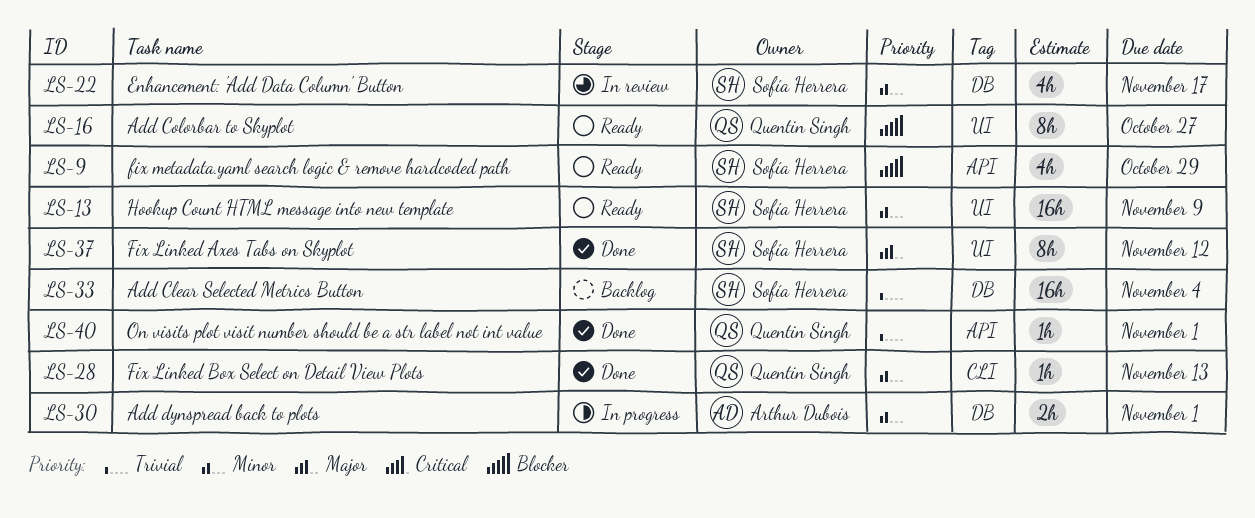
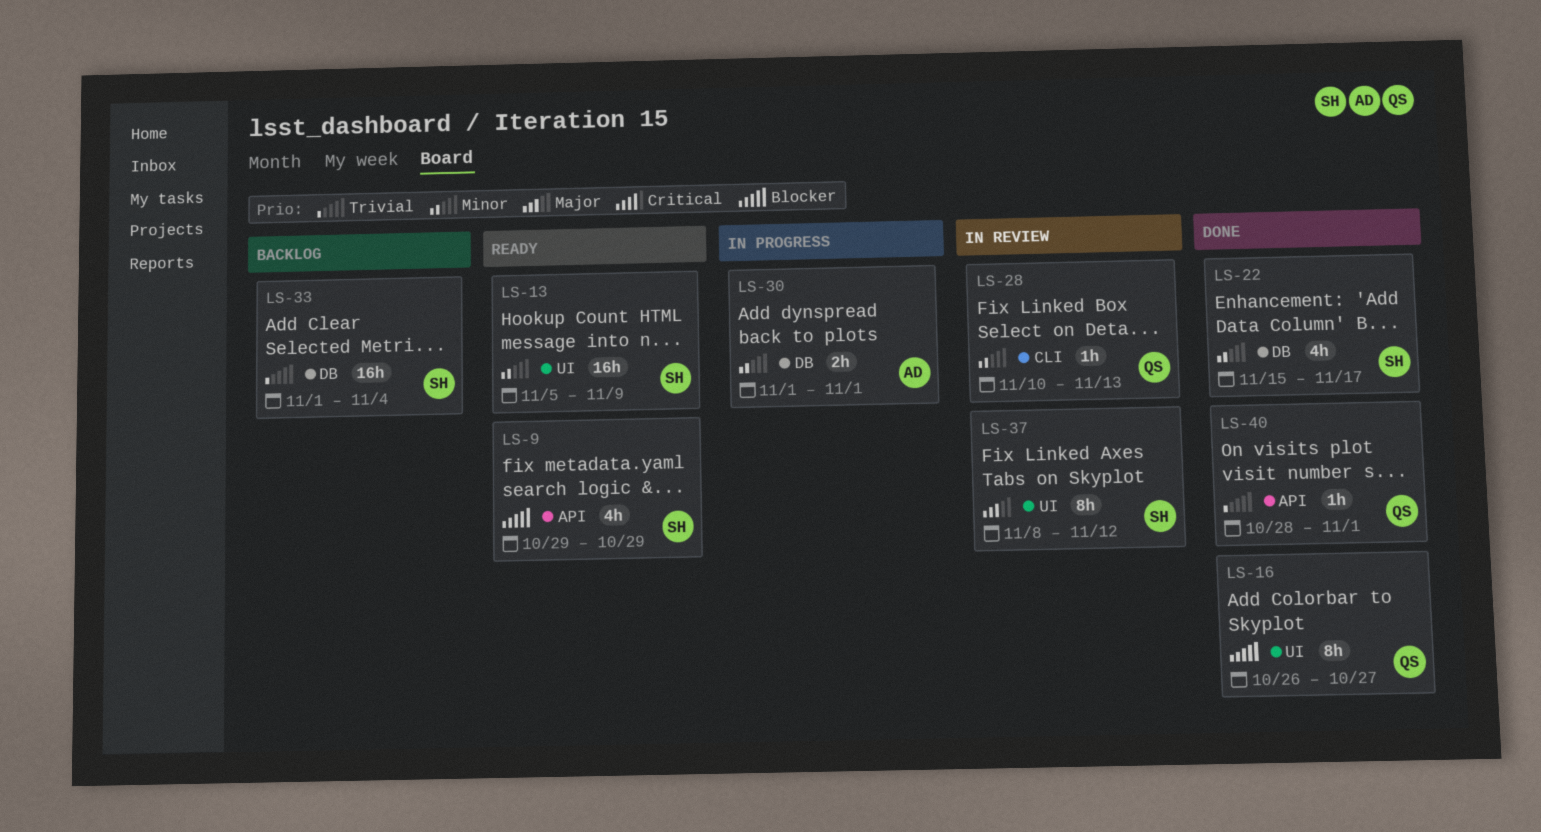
LS-16, status: Ready -> Done
LS-22, status: In review -> Done
LS-28, status: Done -> In review
LS-37, status: Done -> In review

